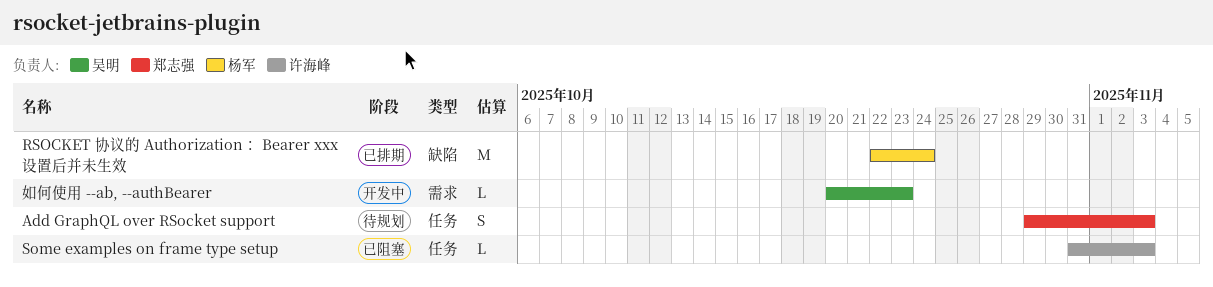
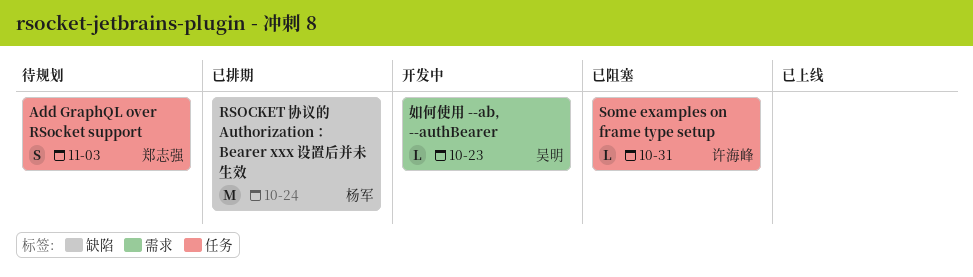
Some examples on frame type setup, due: Nov 3 -> Oct 31

